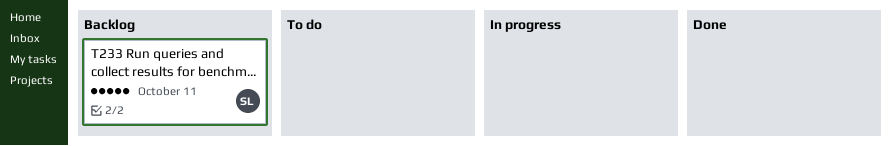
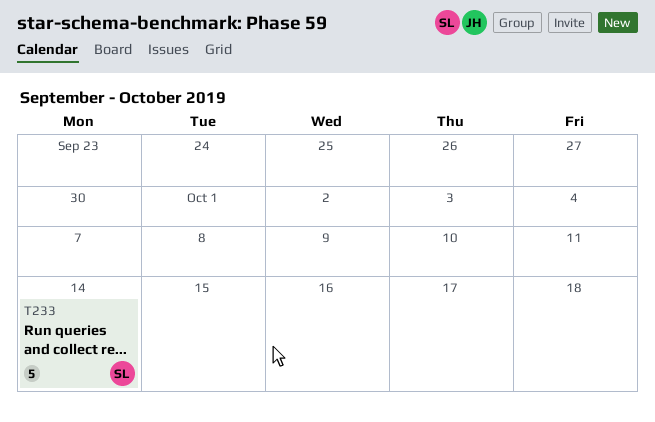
T233, due: Oct 11 -> Oct 14

